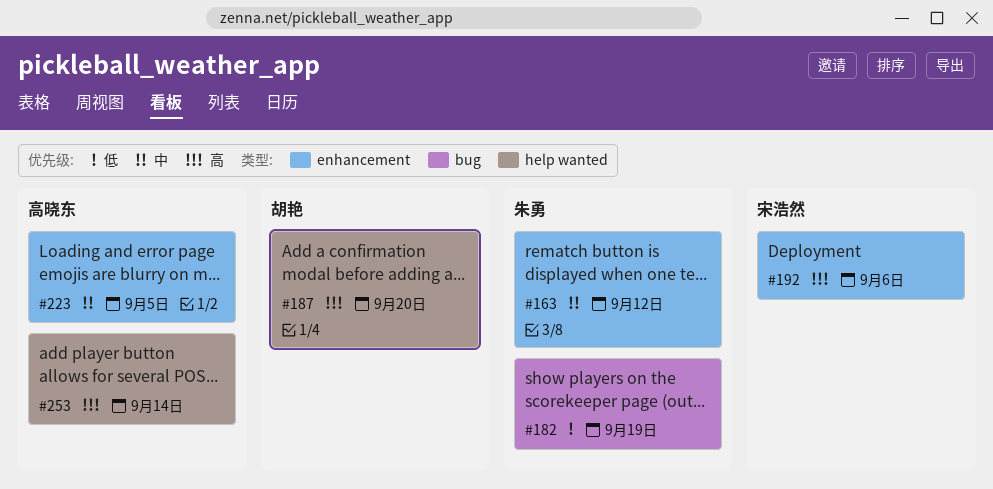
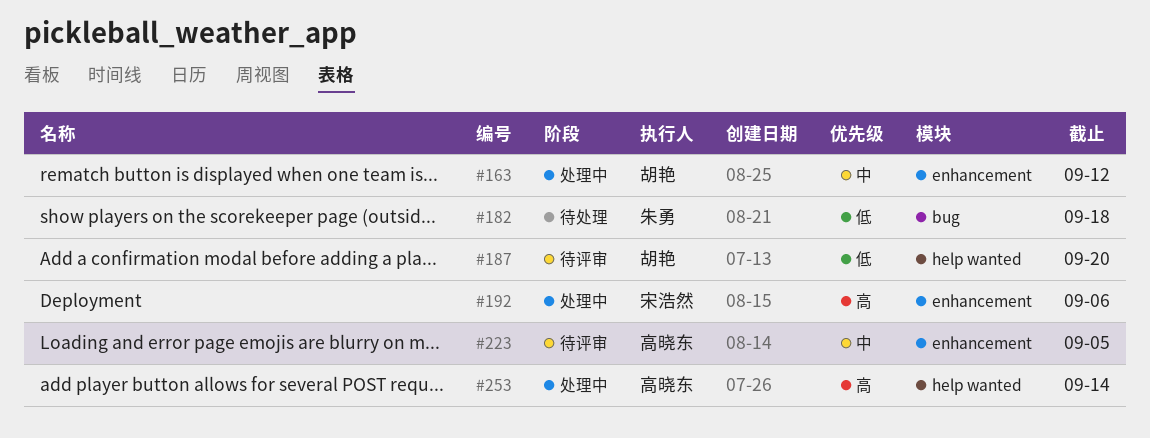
#163, owner: 朱勇 -> 胡艳
#182, due: Sep 19 -> Sep 18
#187, priority: 高 -> 低

